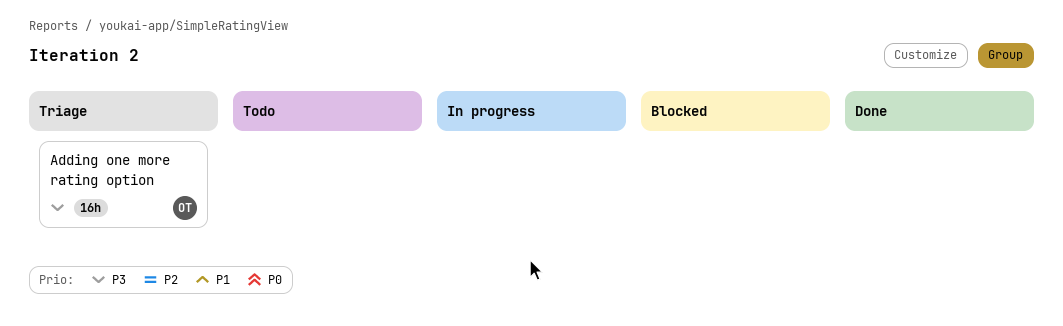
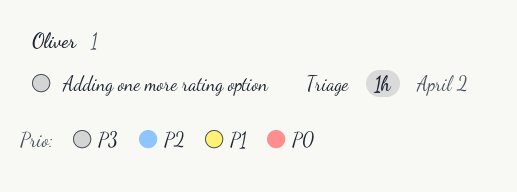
Adding one more rating option, estimate: 16h -> 1h

